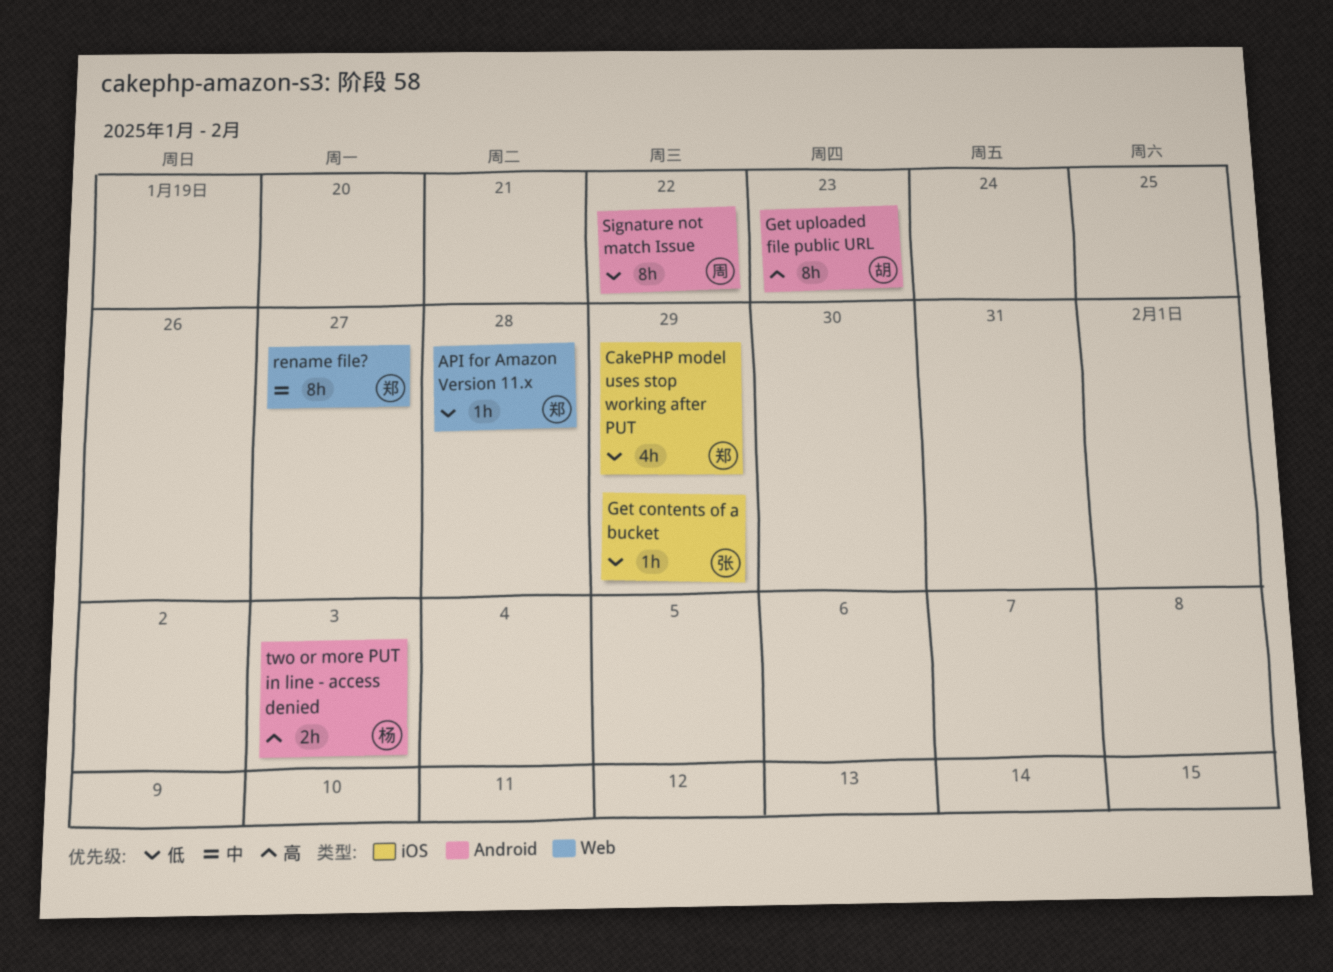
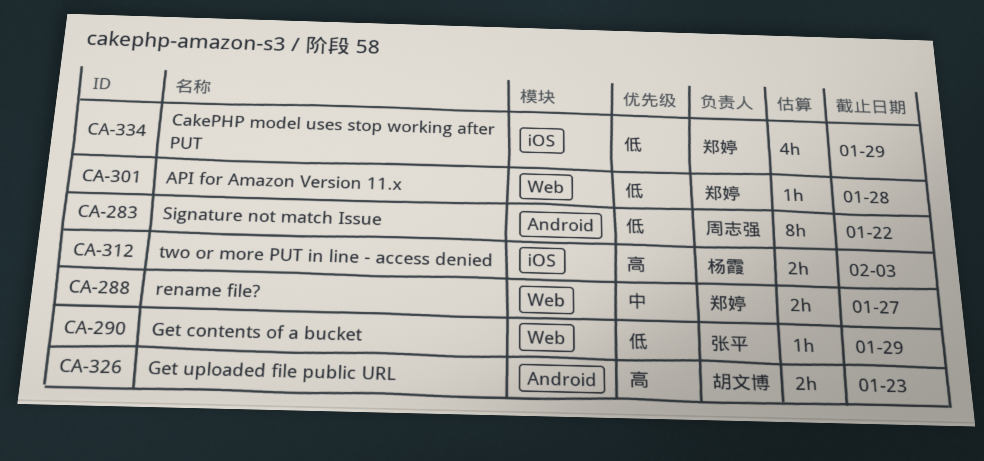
Get contents of a bucket, label: iOS -> Web
Get uploaded file public URL, estimate: 8h -> 2h
rename file?, estimate: 8h -> 2h
two or more PUT in line - access denied, label: Android -> iOS

